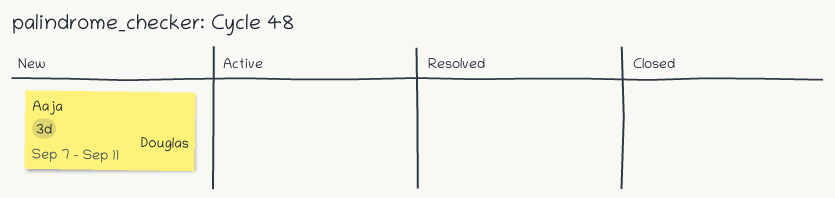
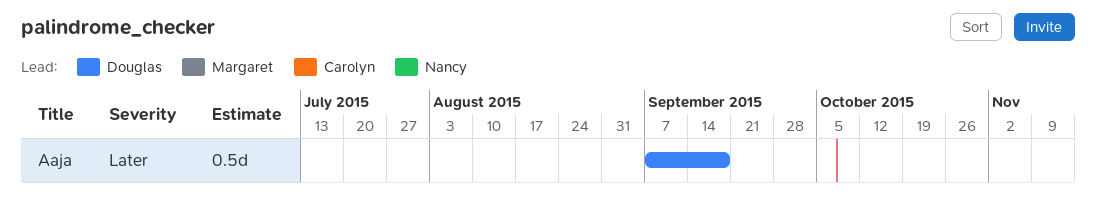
Aaja, estimate: 3d -> 0.5d
Aaja, due: Sep 11 -> Sep 18

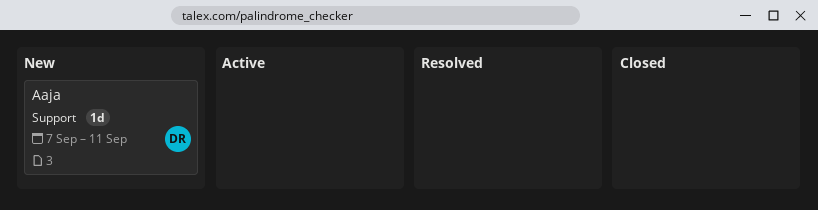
Aaja, estimate: 0.5d -> 1d
Aaja, due: Sep 18 -> Sep 11

